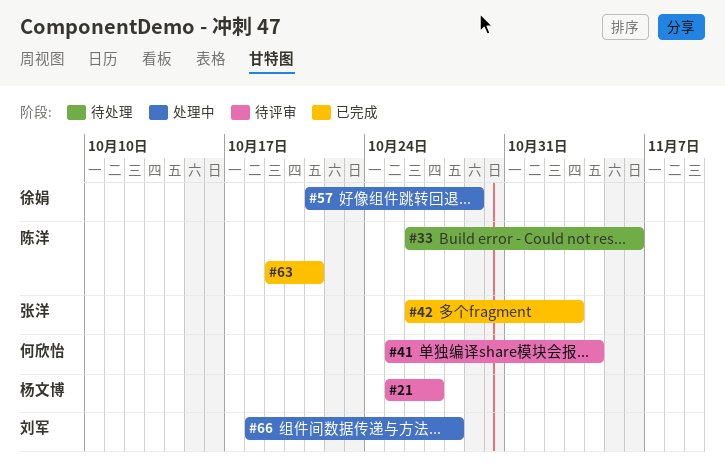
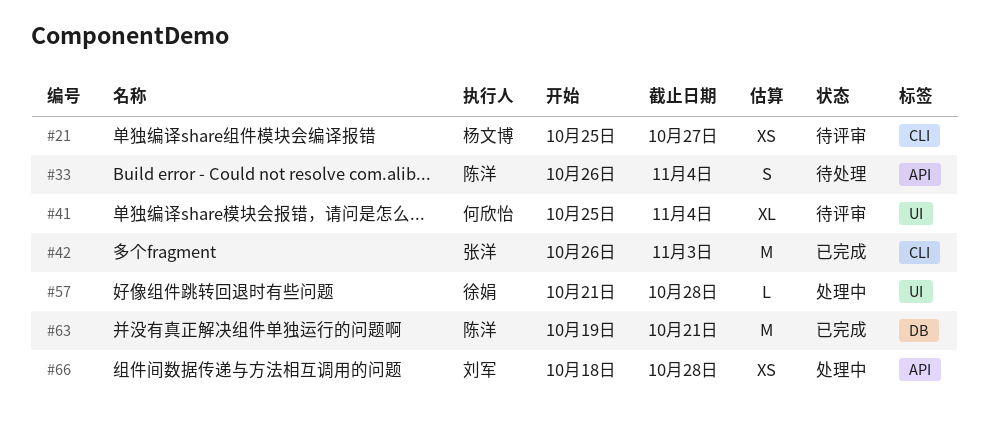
#33, due: Nov 6 -> Nov 4
#57, due: Oct 29 -> Oct 28

